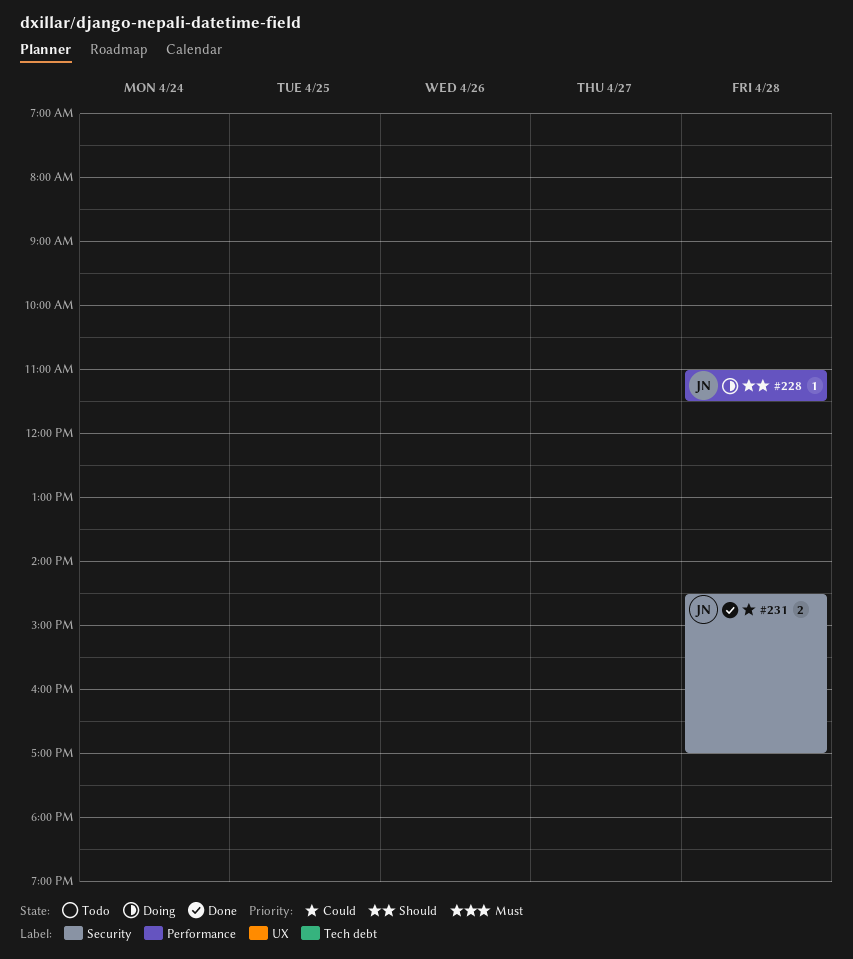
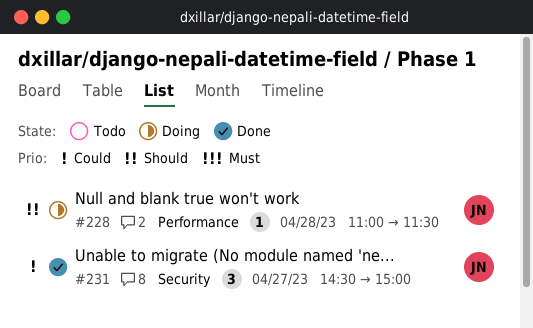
#231, estimate: 2 -> 3
#231, day: Apr 28 -> Apr 27
#231, ends: 17:00 -> 15:00

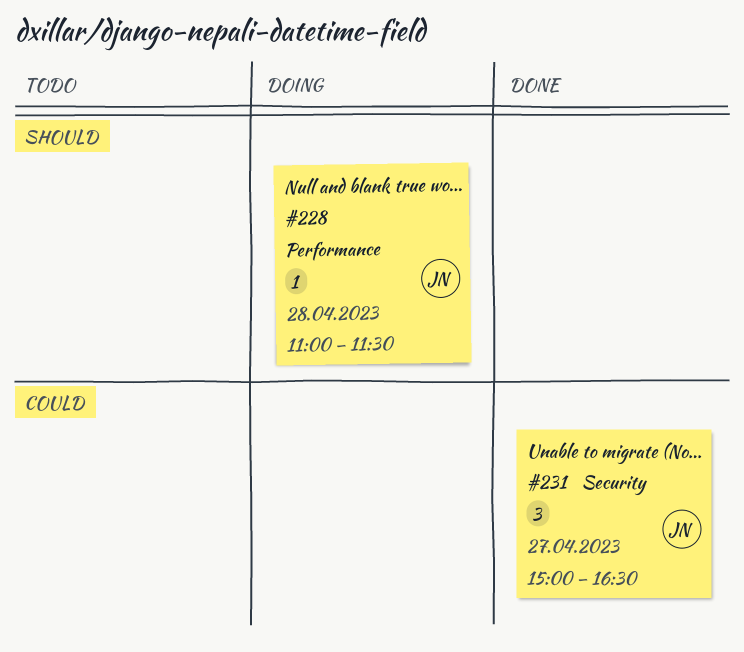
#231, begins: 14:30 -> 15:00
#231, ends: 15:00 -> 16:30

